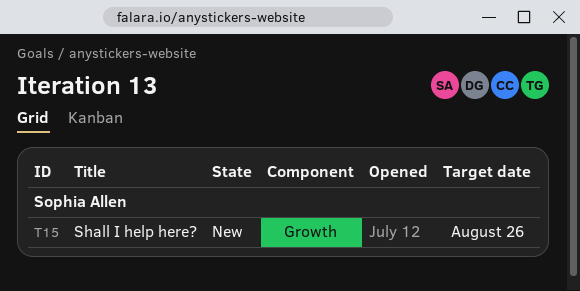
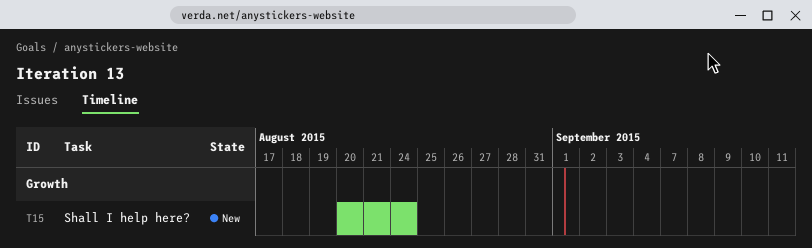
T15, due: Aug 26 -> Aug 24

